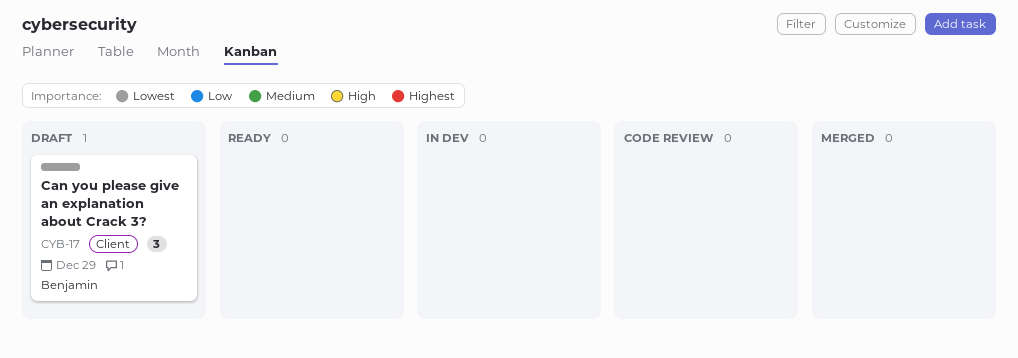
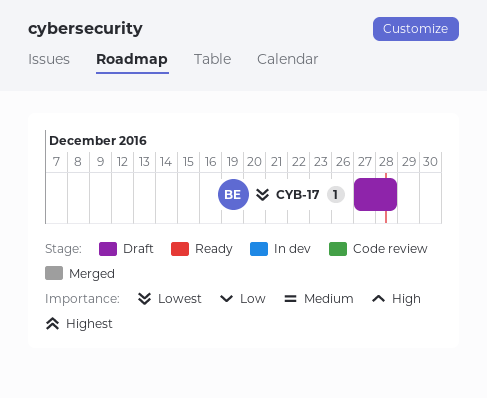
CYB-17, estimate: 3 -> 1
CYB-17, due: Dec 29 -> Dec 28

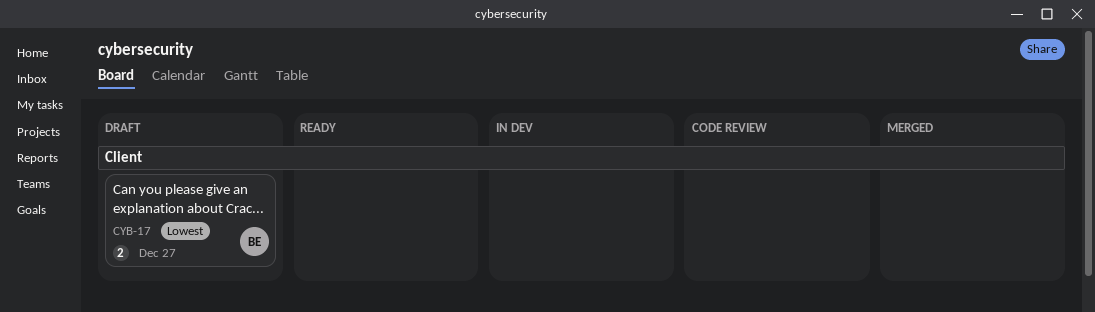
CYB-17, estimate: 1 -> 2
CYB-17, due: Dec 28 -> Dec 27

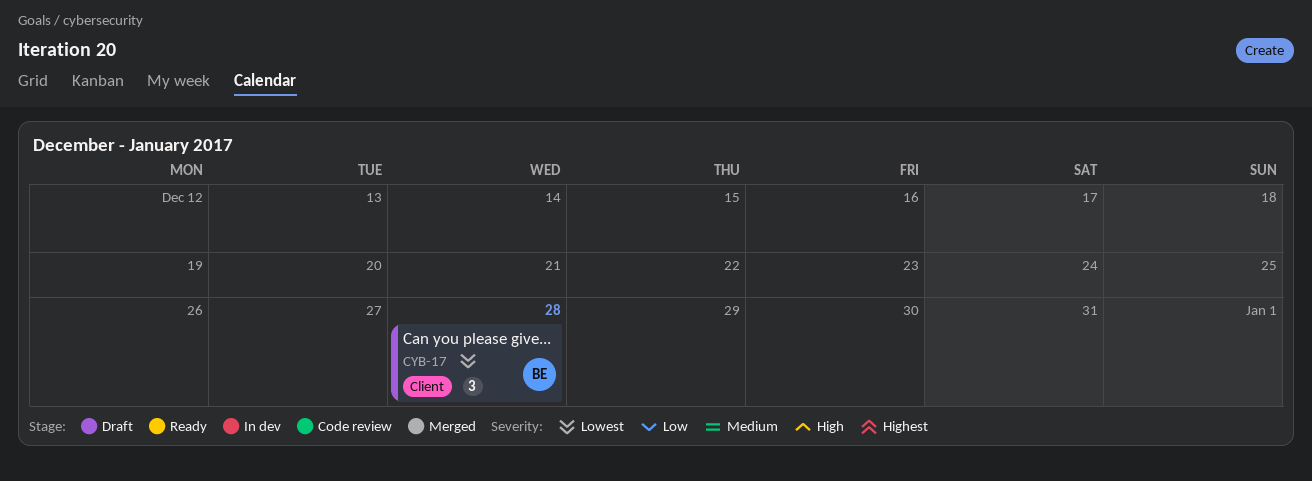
CYB-17, estimate: 2 -> 3
CYB-17, due: Dec 27 -> Dec 28

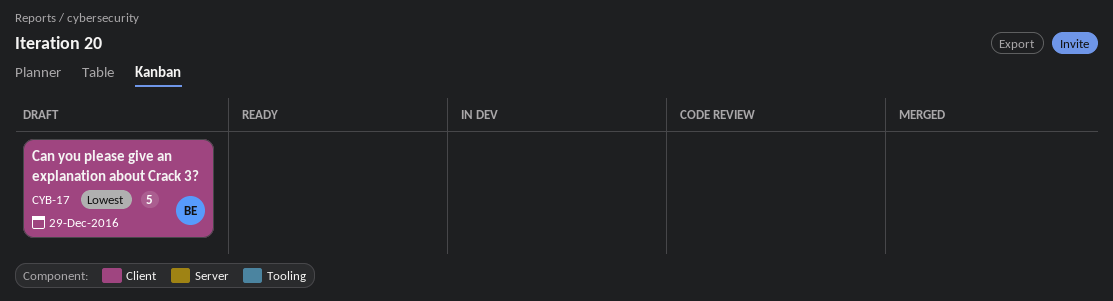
CYB-17, estimate: 3 -> 5
CYB-17, due: Dec 28 -> Dec 29

